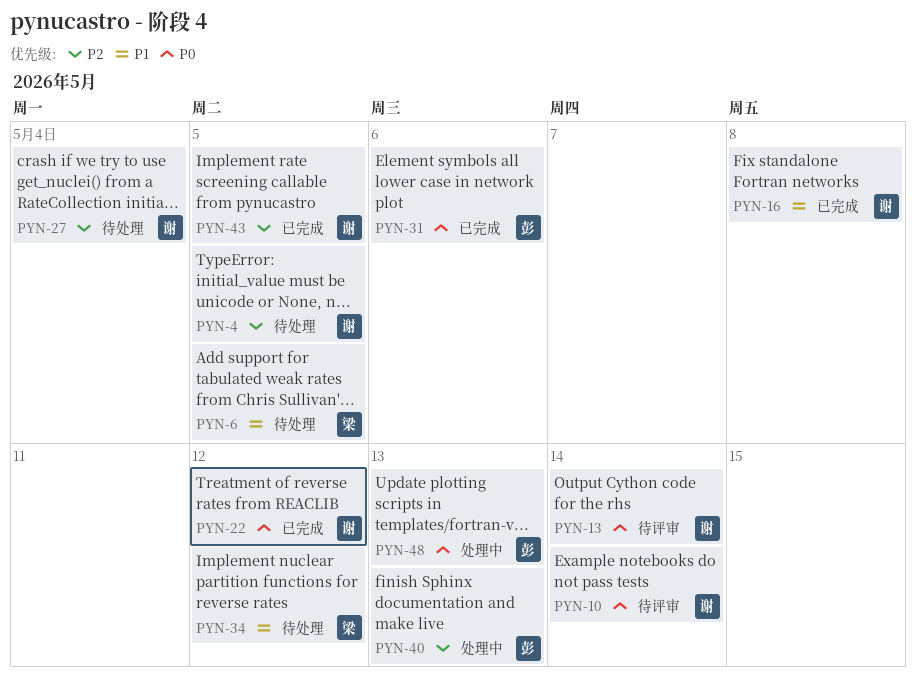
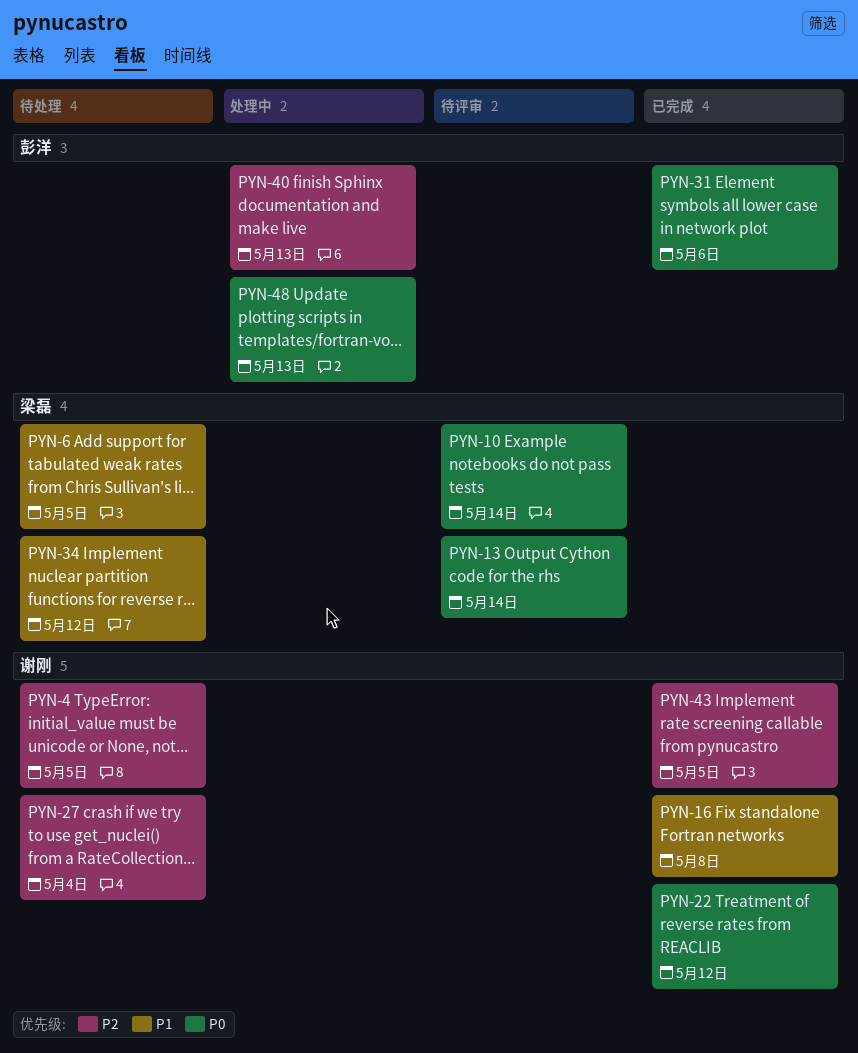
PYN-10, owner: 谢刚 -> 梁磊
PYN-13, owner: 谢刚 -> 梁磊

